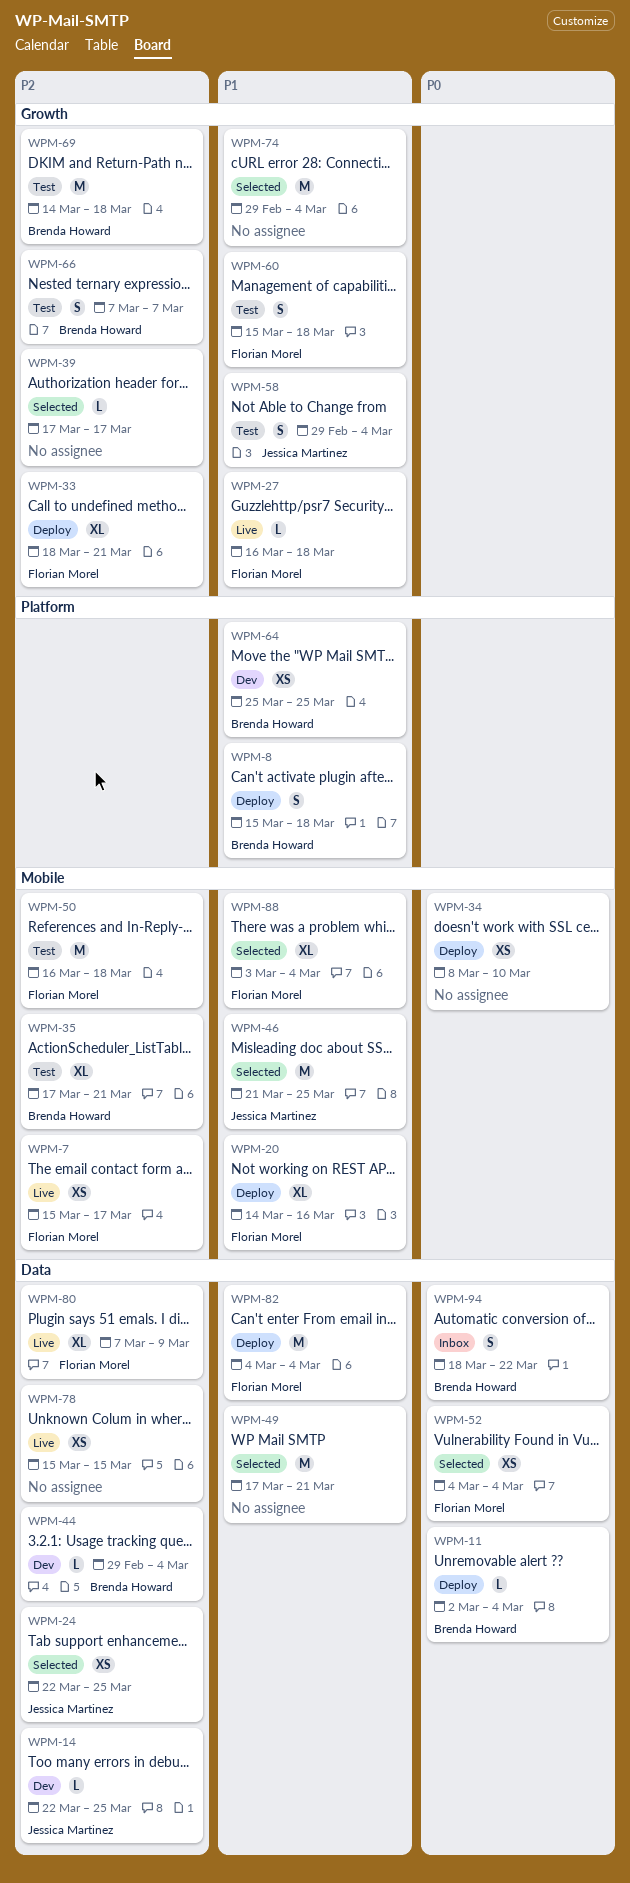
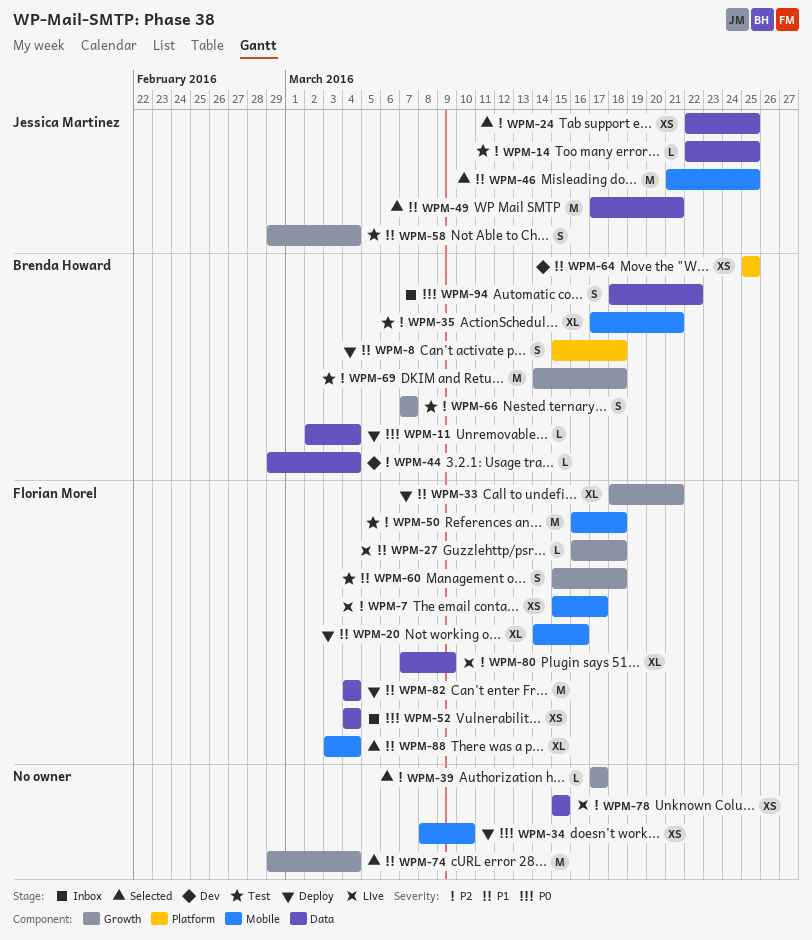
WPM-14, status: Dev -> Test
WPM-33, priority: P2 -> P1
WPM-49, owner: none -> Jessica Martinez
WPM-52, status: Selected -> Inbox

